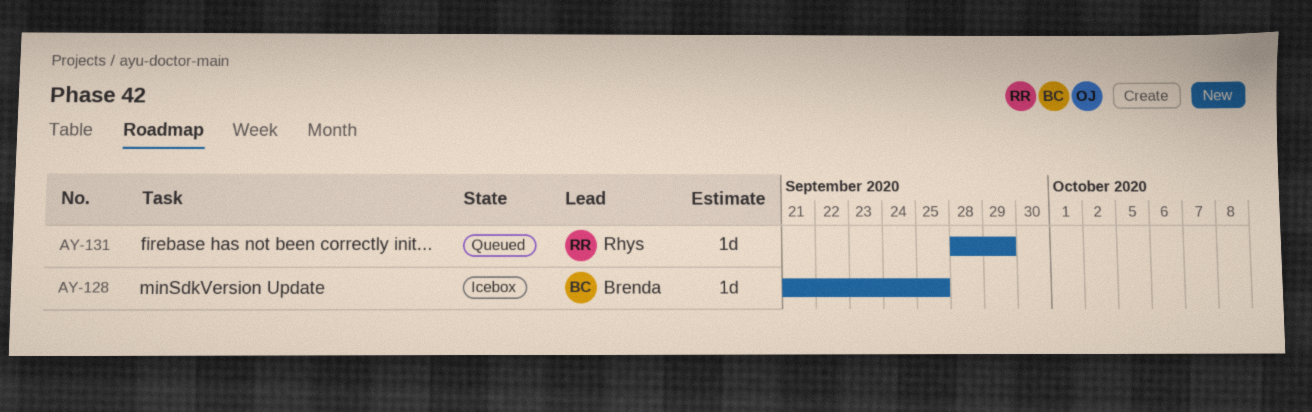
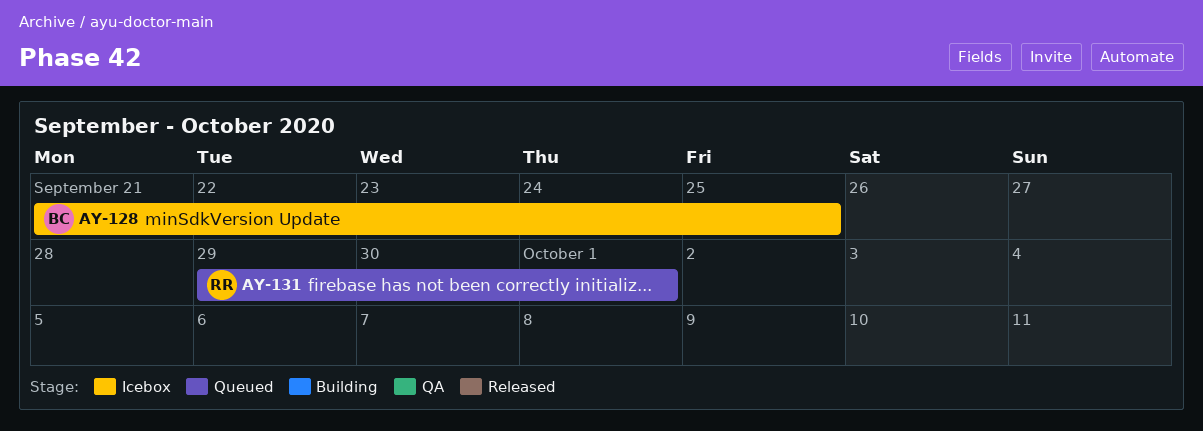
AY-131, start: Sep 28 -> Sep 29
AY-131, due: Sep 29 -> Oct 1

